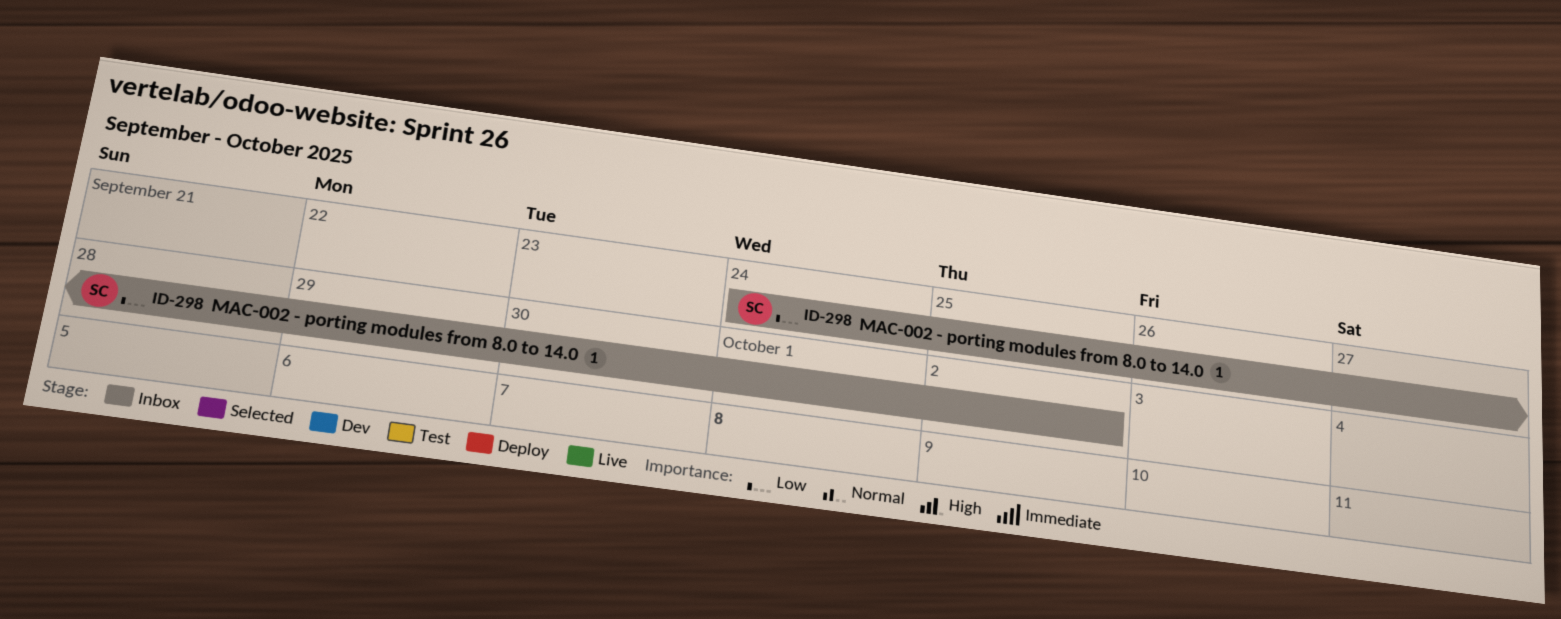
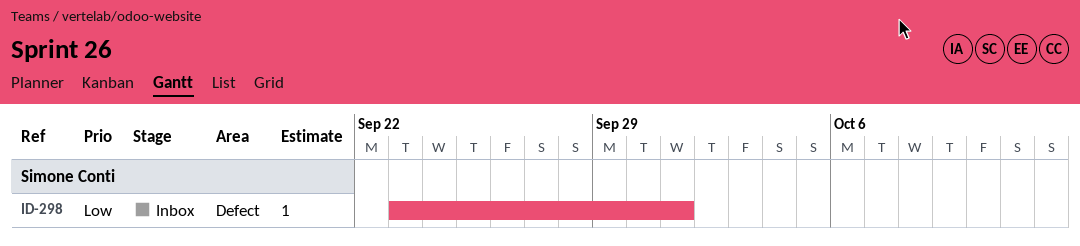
ID-298, start: Sep 24 -> Sep 23
ID-298, due: Oct 2 -> Oct 1

